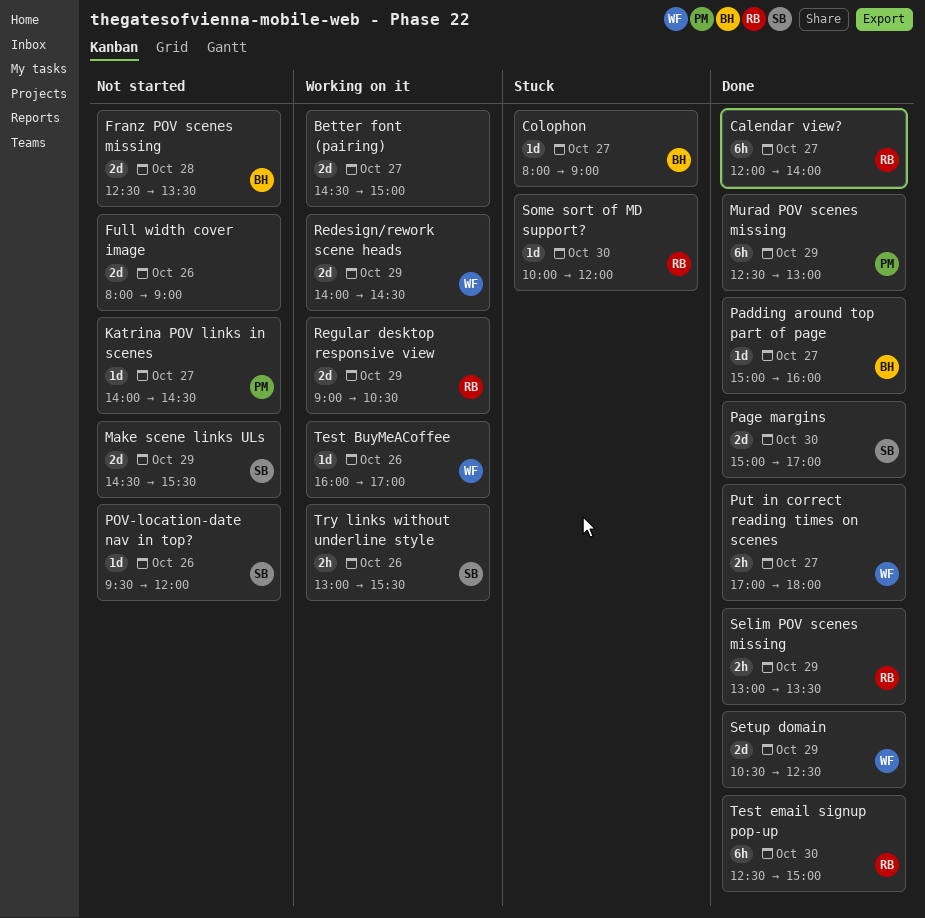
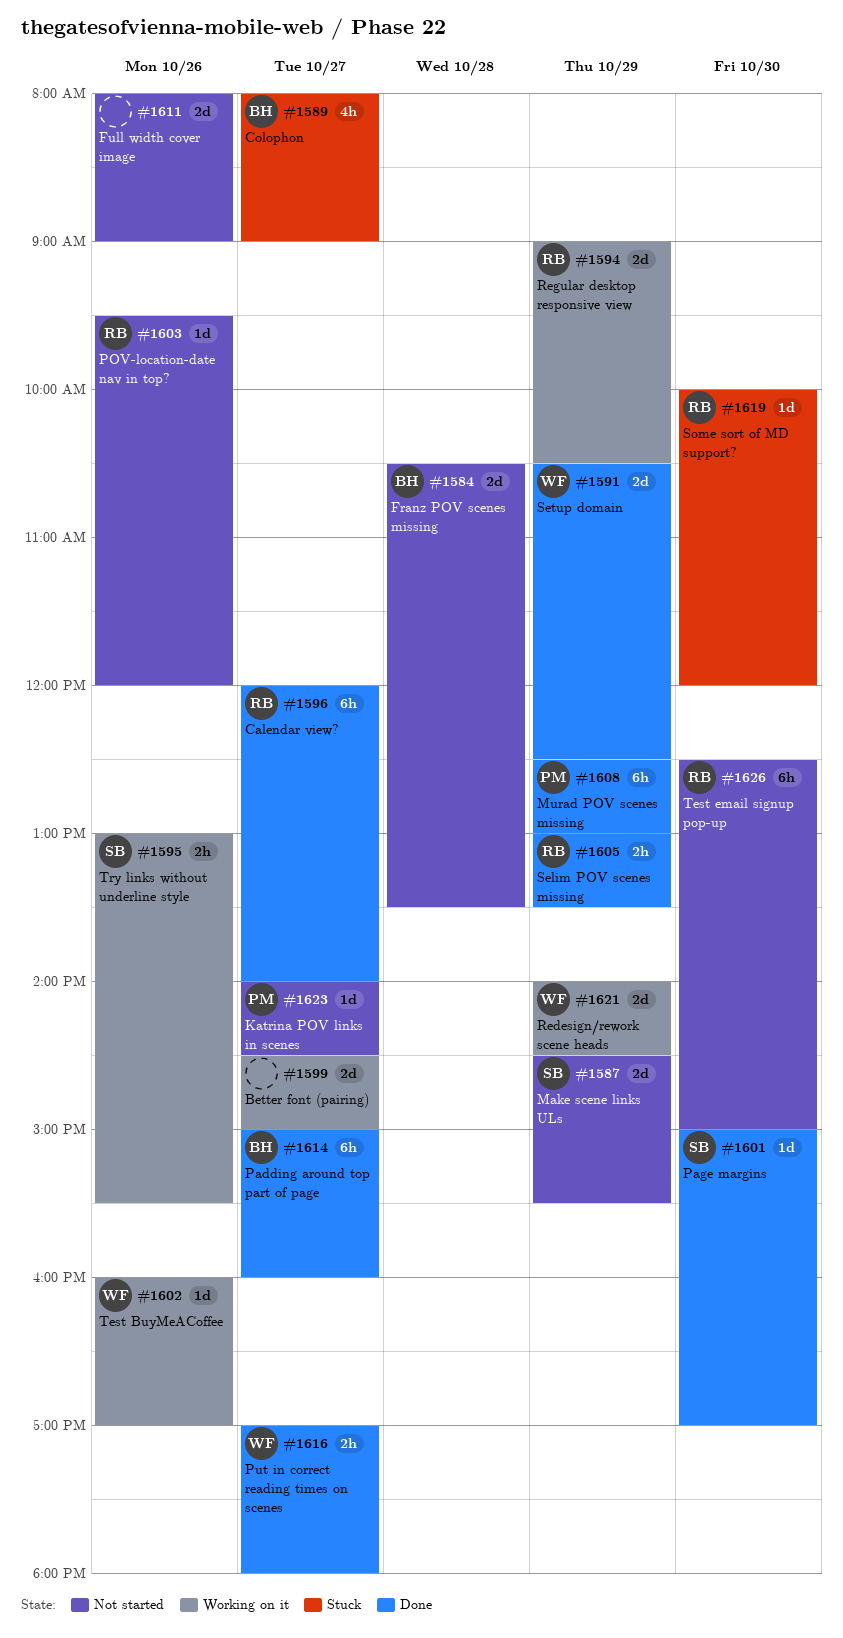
Colophon, estimate: 1d -> 4h
Franz POV scenes missing, begins: 12:30 -> 10:30
Padding around top part of page, estimate: 1d -> 6h
Page margins, estimate: 2d -> 1d
POV-location-date nav in top?, owner: SB -> RB
Test email signup pop-up, status: Done -> Not started

